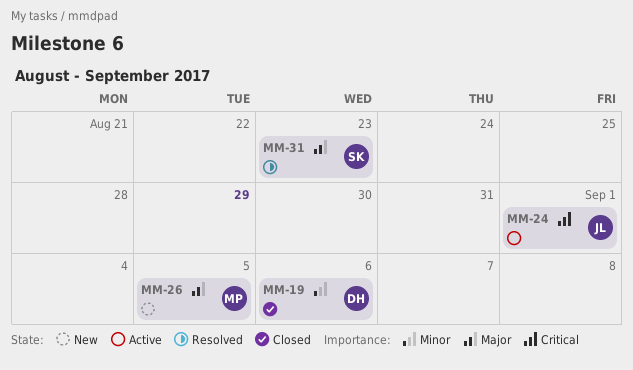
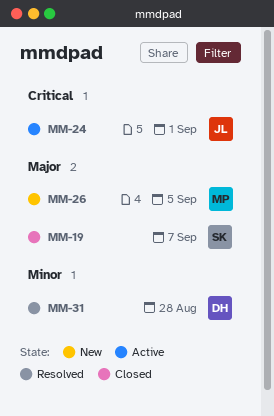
MM-19, owner: DH -> SK
MM-19, priority: Minor -> Major
MM-19, due: Sep 6 -> Sep 7
MM-31, owner: SK -> DH
MM-31, priority: Major -> Minor
MM-31, due: Aug 23 -> Aug 28

